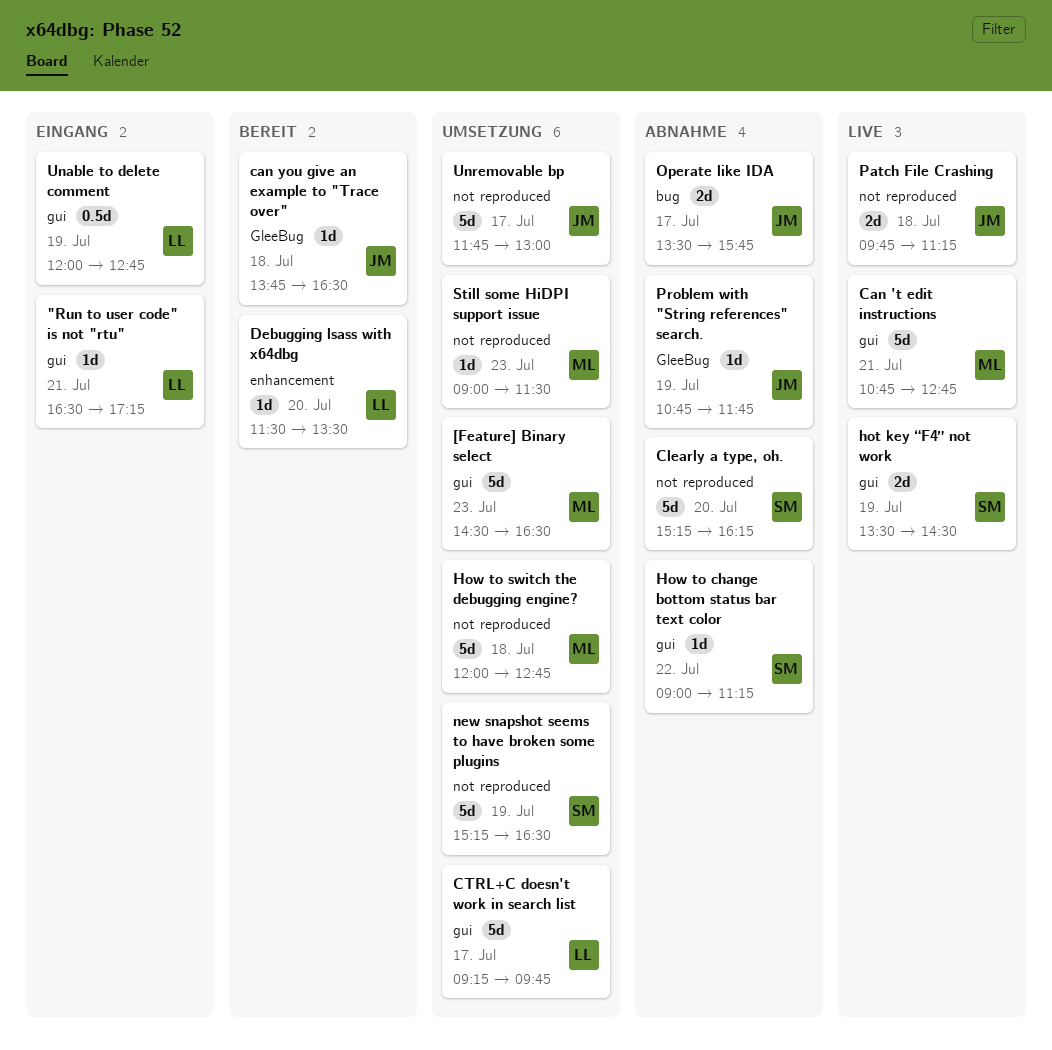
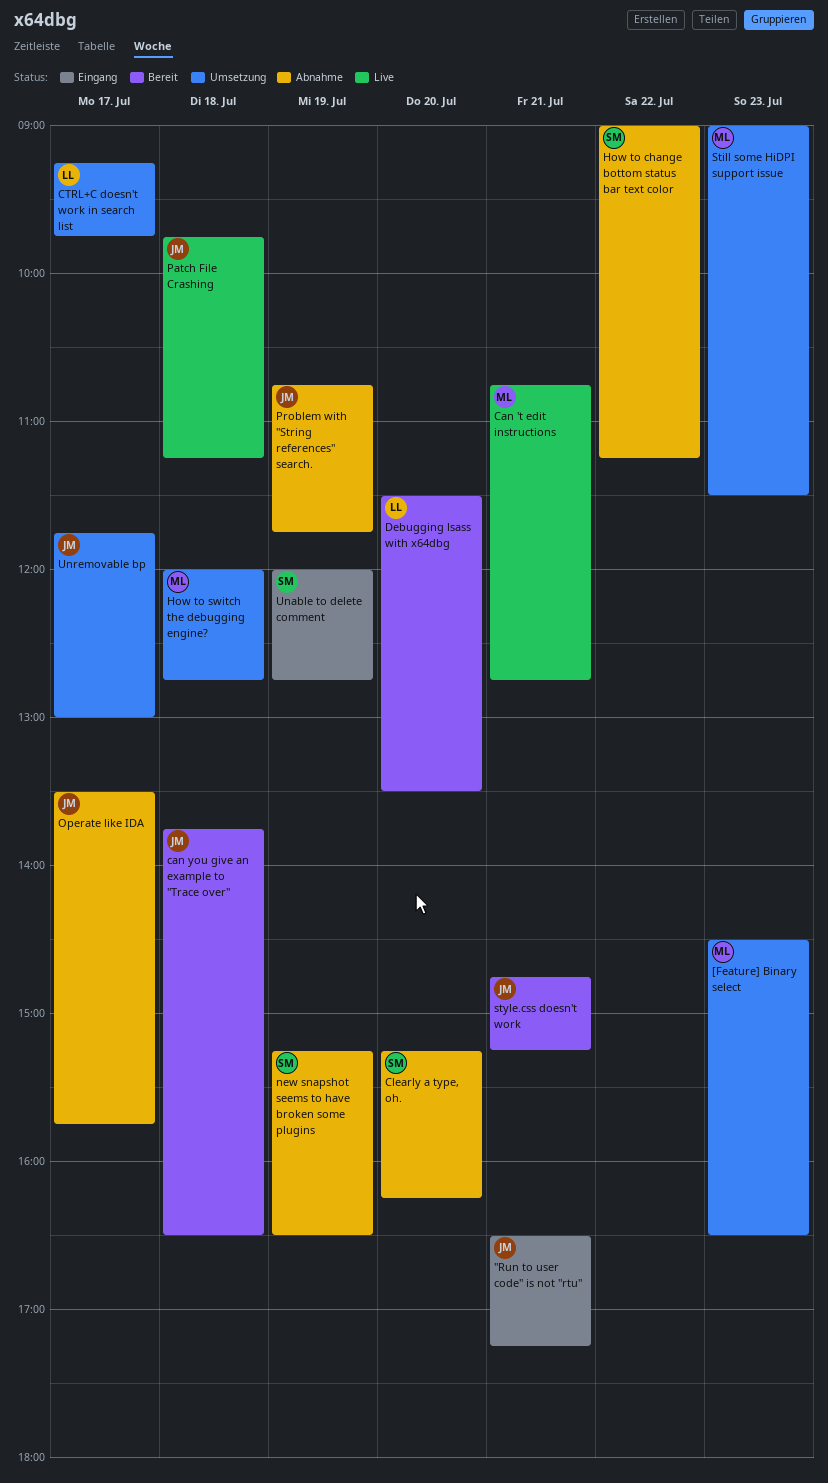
"Run to user code" is not "rtu", owner: LL -> JM
hot key “F4” not work: present -> none
new snapshot seems to have broken some plugins, status: Umsetzung -> Abnahme
style.css doesn't work: none -> present
Unable to delete comment, owner: LL -> SM

